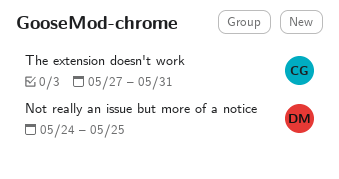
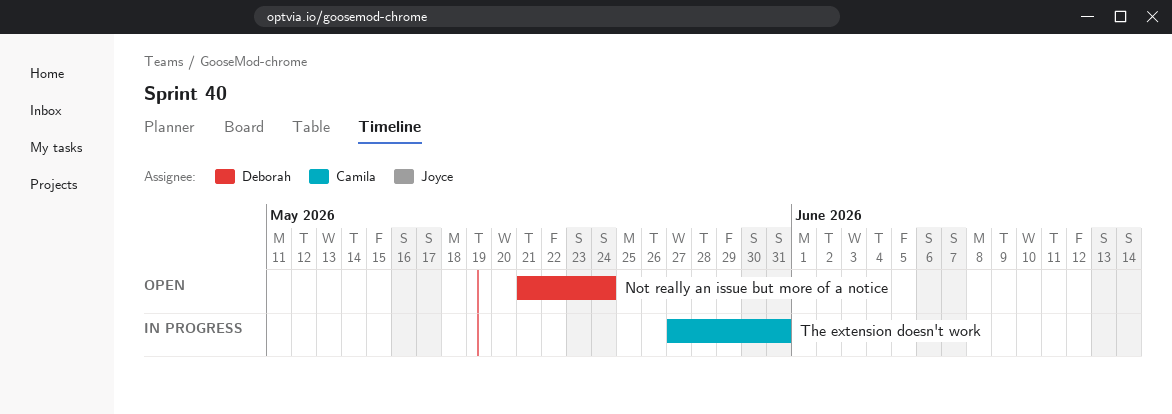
Not really an issue but more of a notice, start: May 24 -> May 21
Not really an issue but more of a notice, due: May 25 -> May 24

